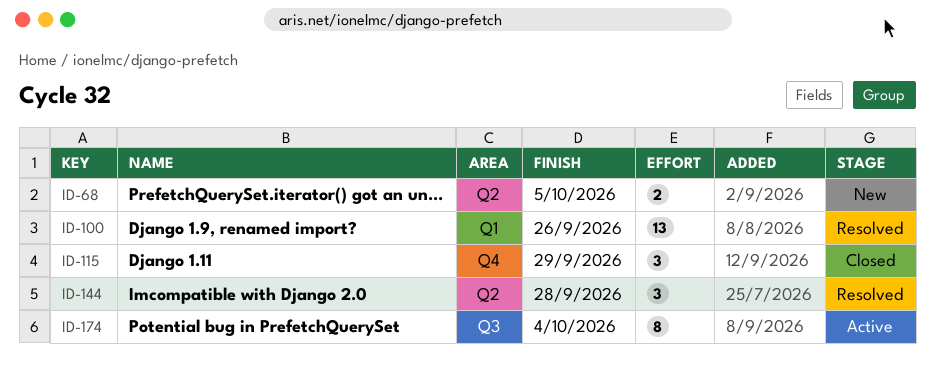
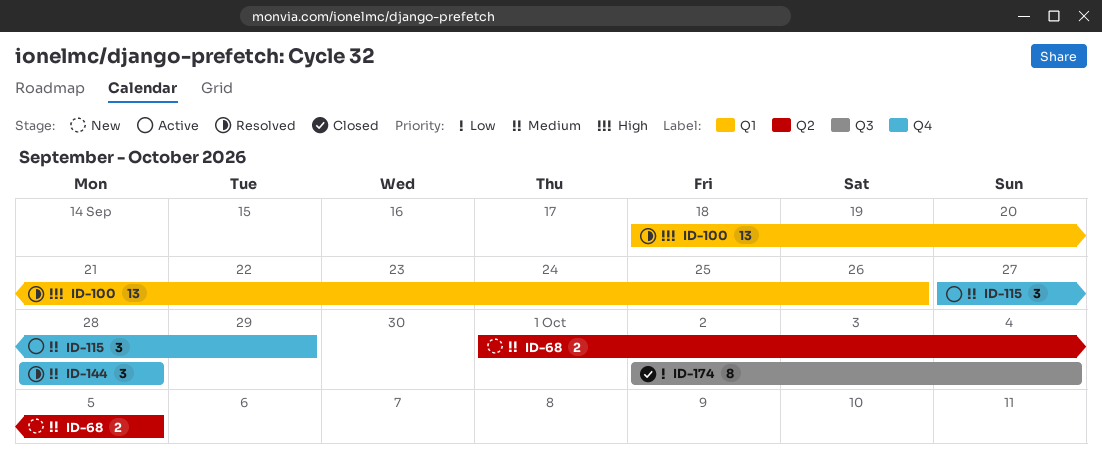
ID-115, status: Closed -> Active
ID-144, label: Q2 -> Q4
ID-174, status: Active -> Closed

